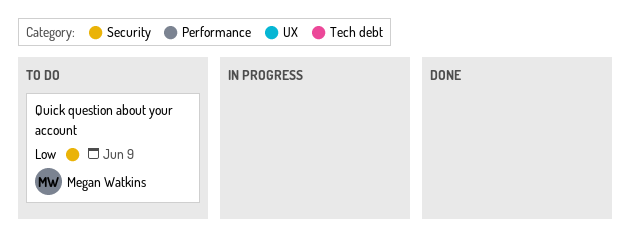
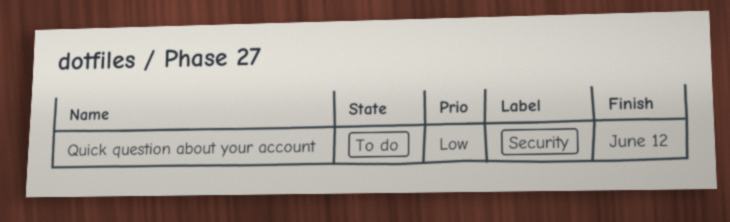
Quick question about your account, due: Jun 9 -> Jun 12

